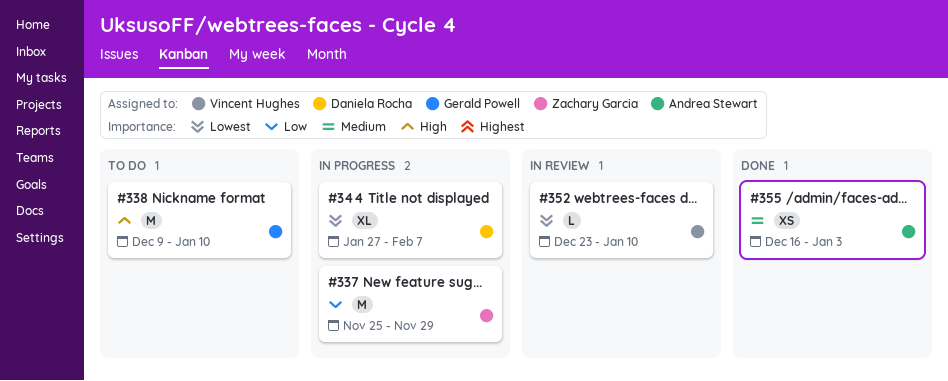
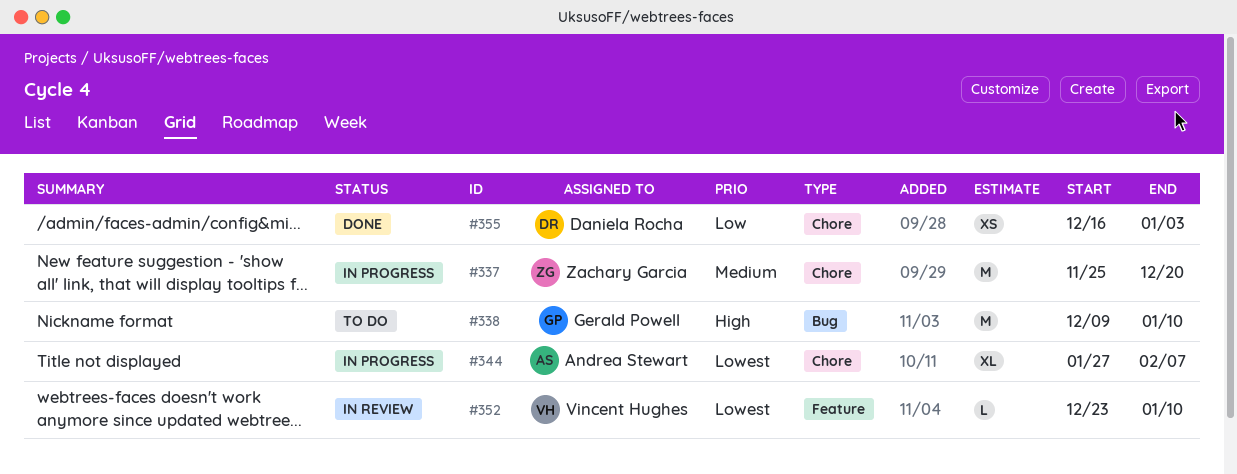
#337, priority: Low -> Medium
#337, due: Nov 29 -> Dec 20
#344, owner: Daniela Rocha -> Andrea Stewart
#355, owner: Andrea Stewart -> Daniela Rocha
#355, priority: Medium -> Low

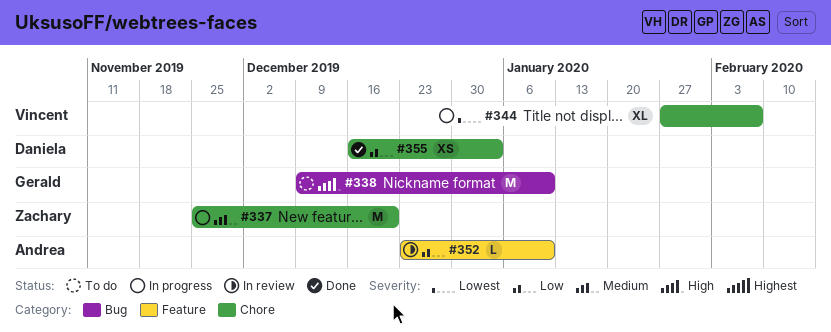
#344, owner: Andrea Stewart -> Vincent Hughes
#352, owner: Vincent Hughes -> Andrea Stewart
#352, priority: Lowest -> Low

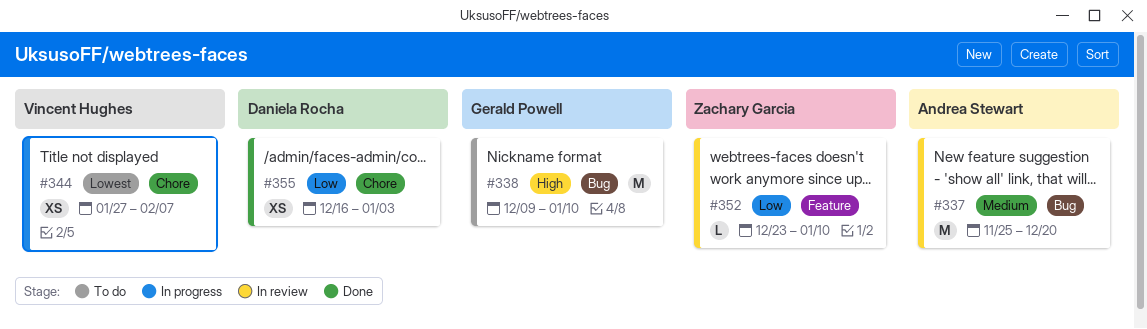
#337, status: In progress -> In review
#337, owner: Zachary Garcia -> Andrea Stewart
#337, label: Chore -> Bug
#344, estimate: XL -> XS
#352, owner: Andrea Stewart -> Zachary Garcia

